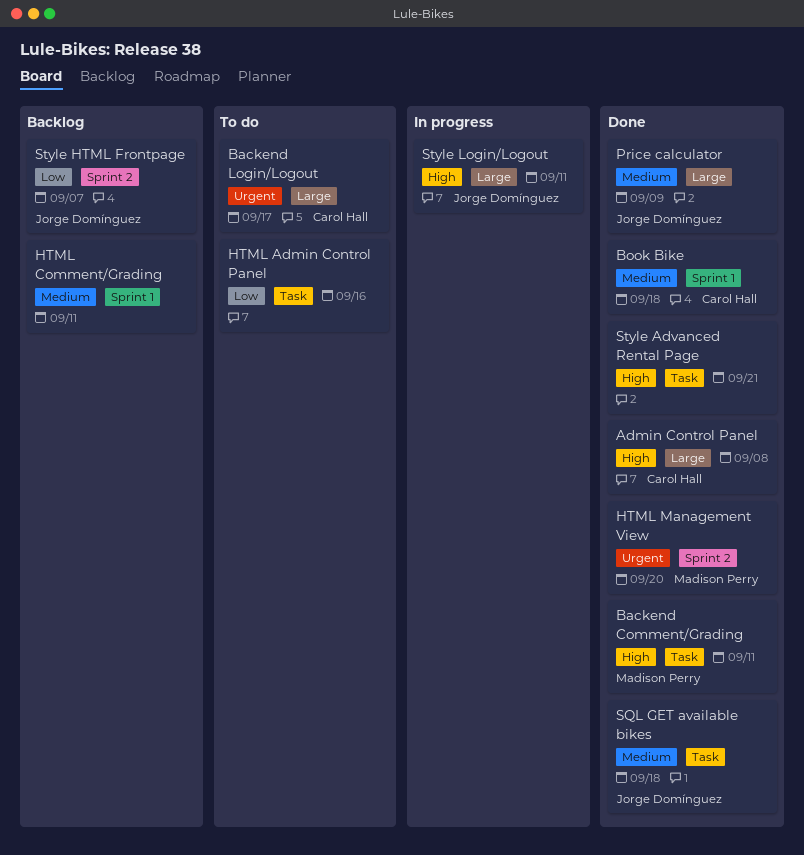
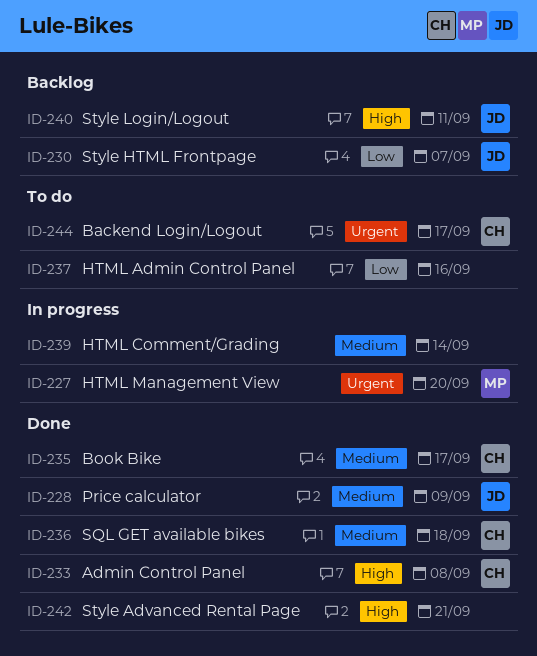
Backend Comment/Grading: present -> none
Book Bike, due: Sep 18 -> Sep 17
HTML Comment/Grading, status: Backlog -> In progress
HTML Comment/Grading, due: Sep 11 -> Sep 14
HTML Management View, status: Done -> In progress
SQL GET available bikes, owner: Jorge Domínguez -> Carol Hall
Style Login/Logout, status: In progress -> Backlog

